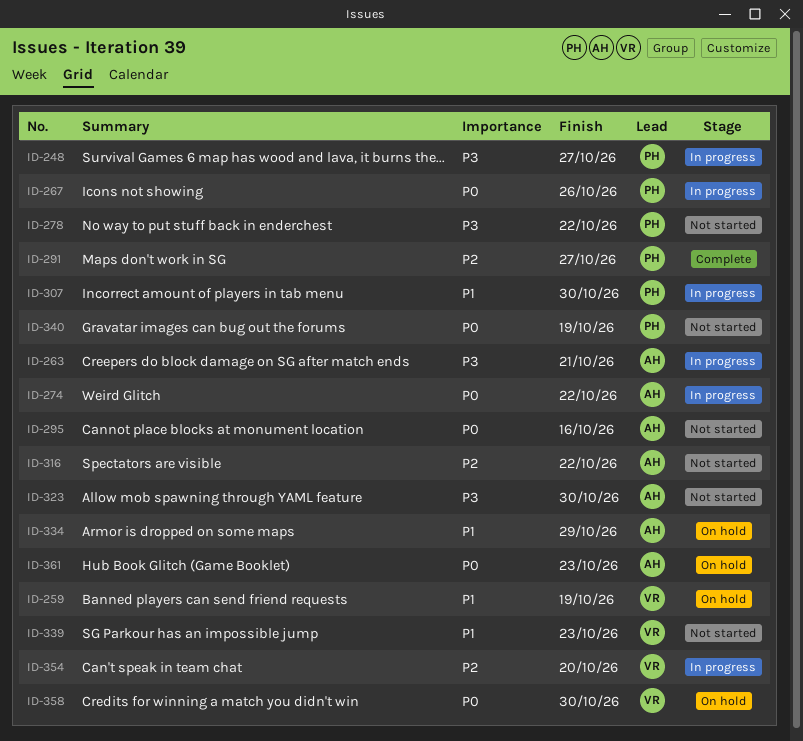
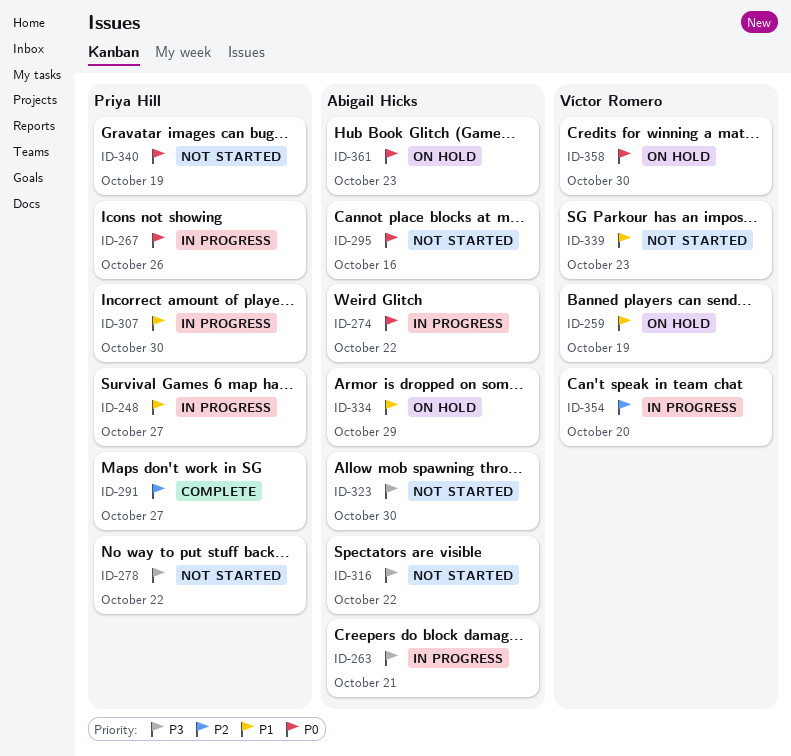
ID-248, priority: P3 -> P1
ID-316, priority: P2 -> P3

